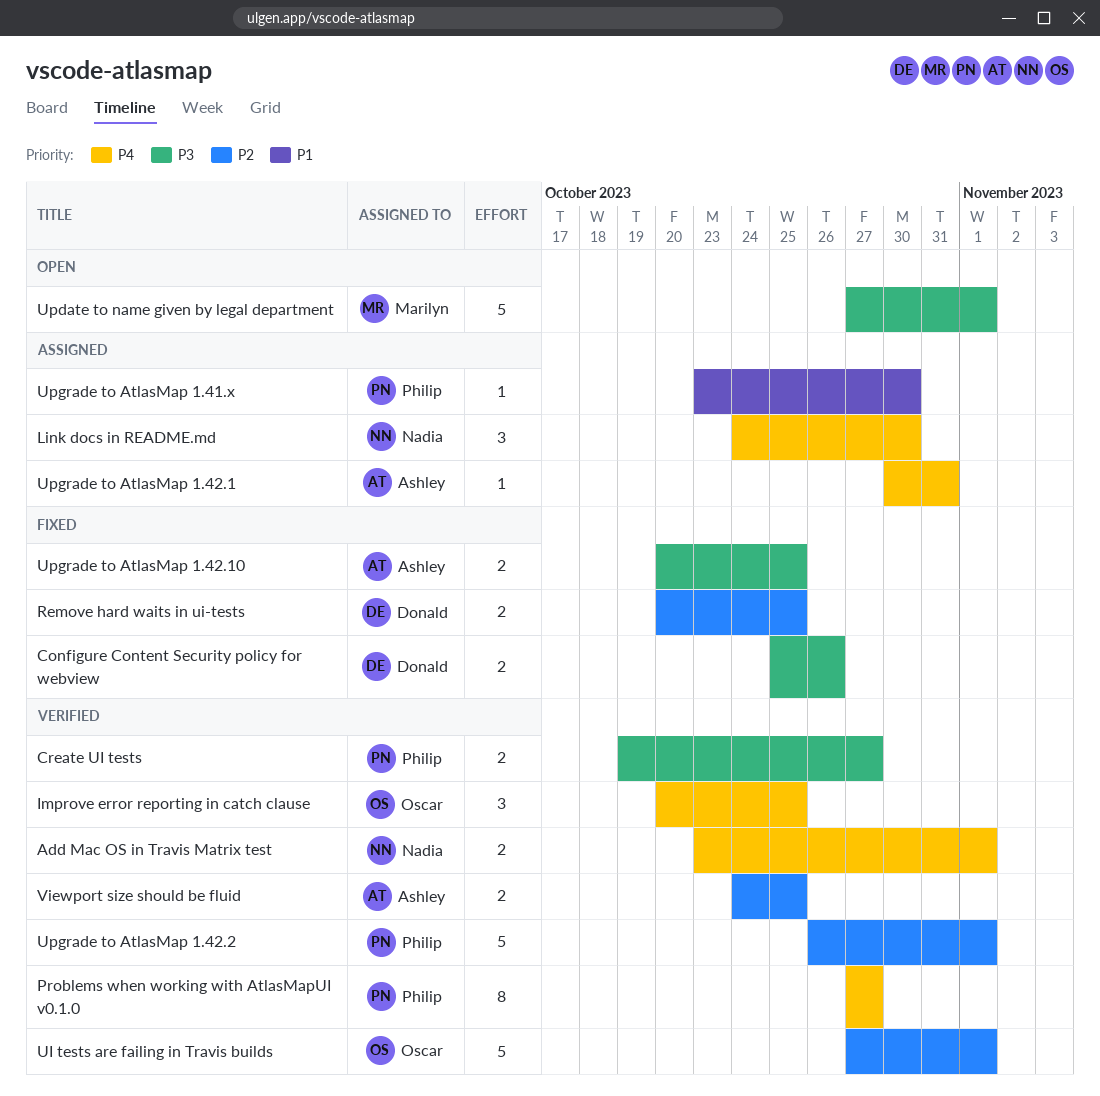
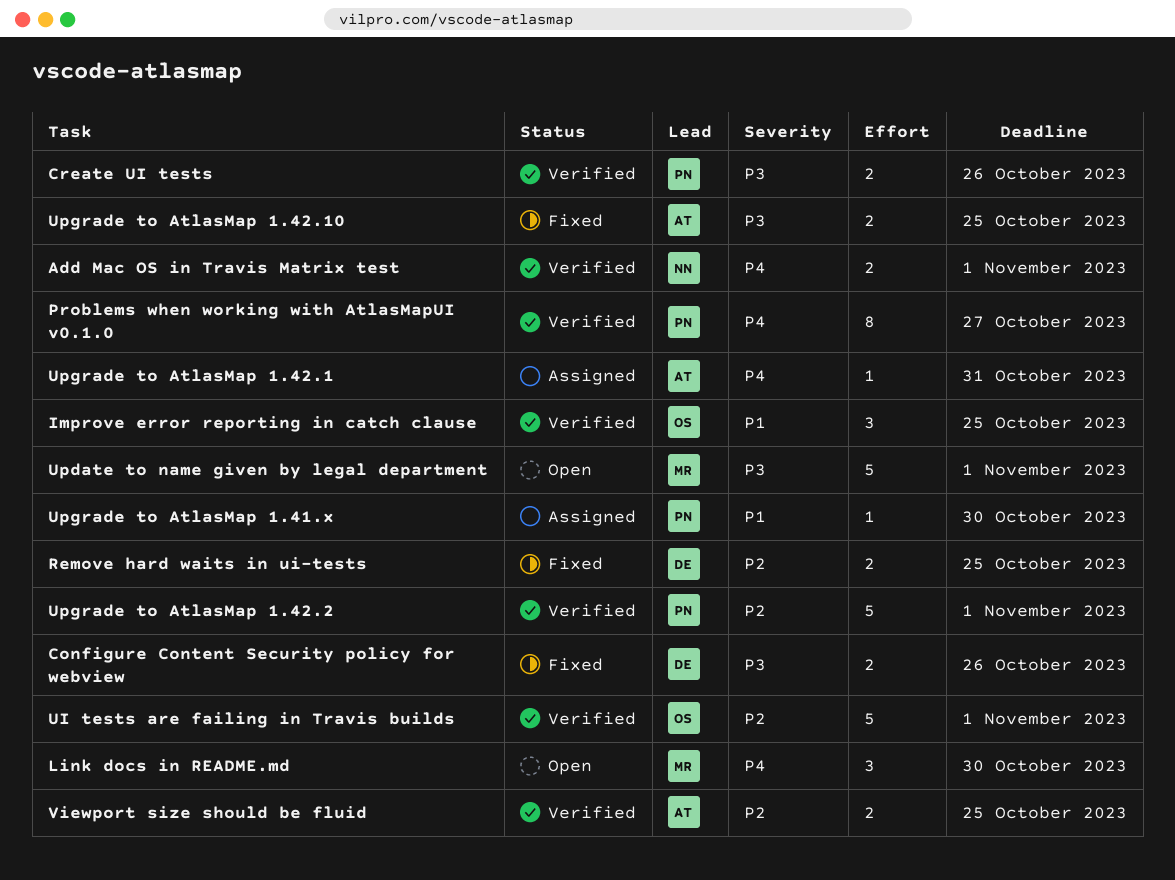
Create UI tests, due: Oct 27 -> Oct 26
Improve error reporting in catch clause, priority: P4 -> P1
Link docs in README.md, status: Assigned -> Open
Link docs in README.md, owner: Nadia -> Marilyn

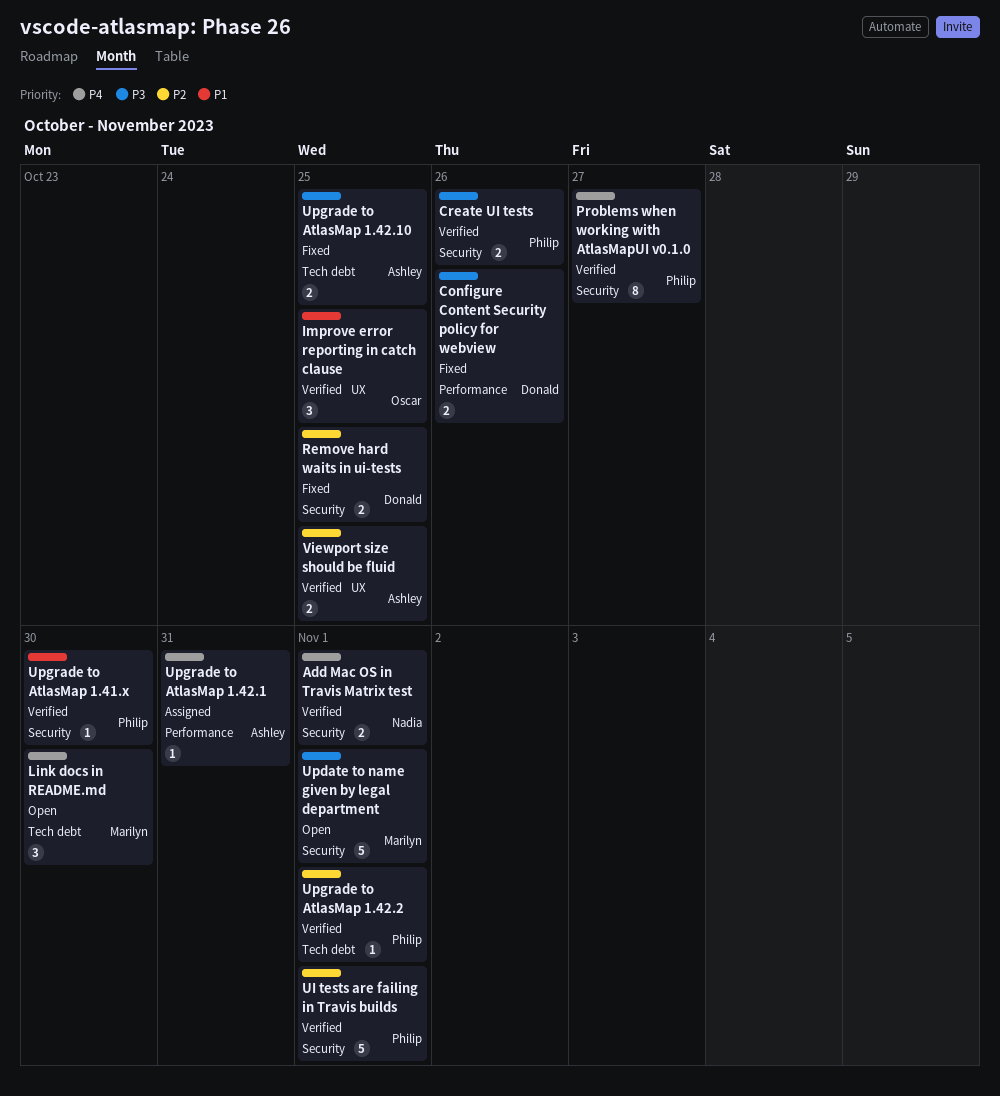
UI tests are failing in Travis builds, owner: Oscar -> Philip
Upgrade to AtlasMap 1.41.x, status: Assigned -> Verified
Upgrade to AtlasMap 1.42.2, estimate: 5 -> 1

